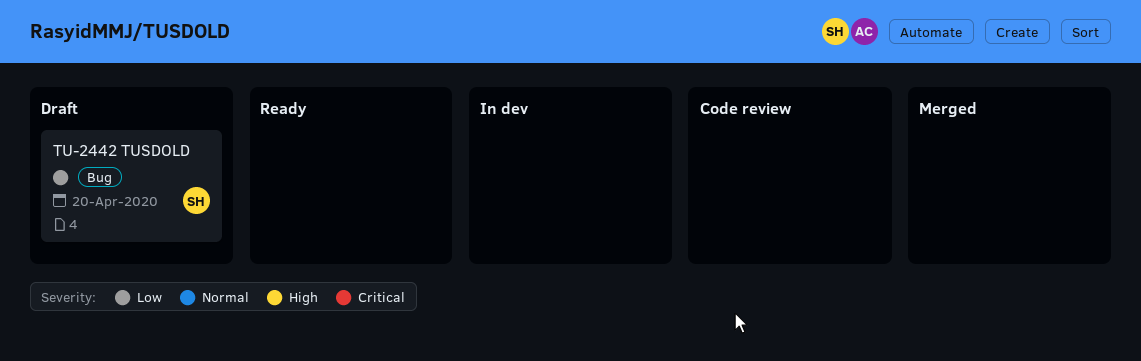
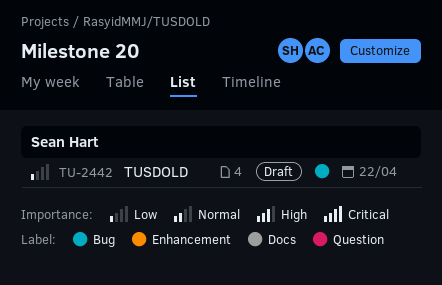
TU-2442, due: Apr 20 -> Apr 22

